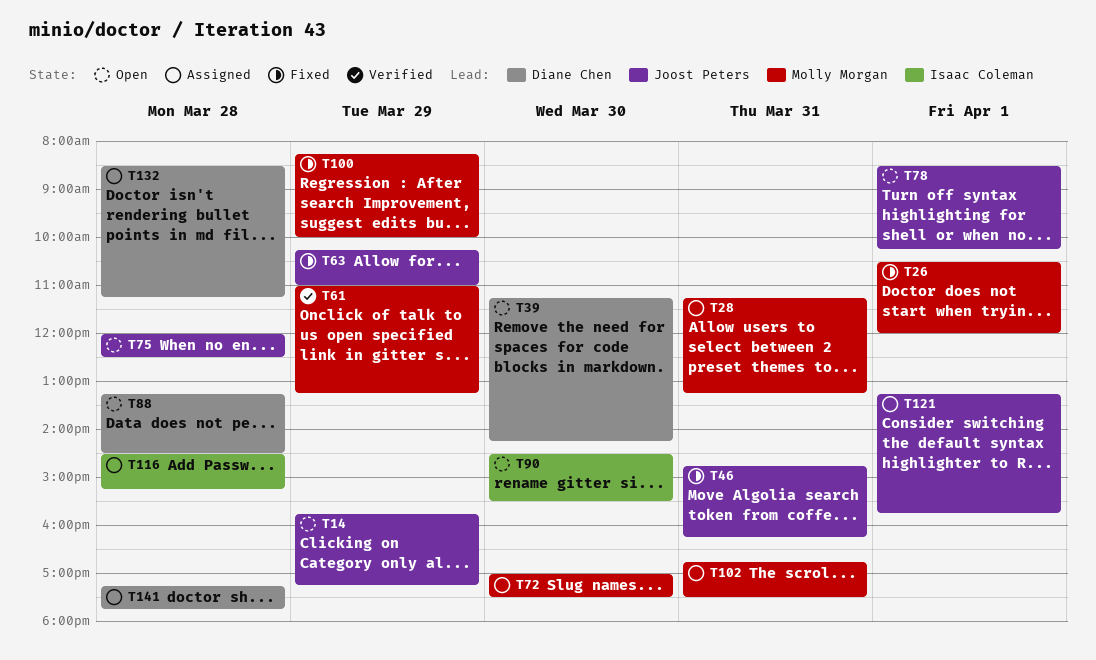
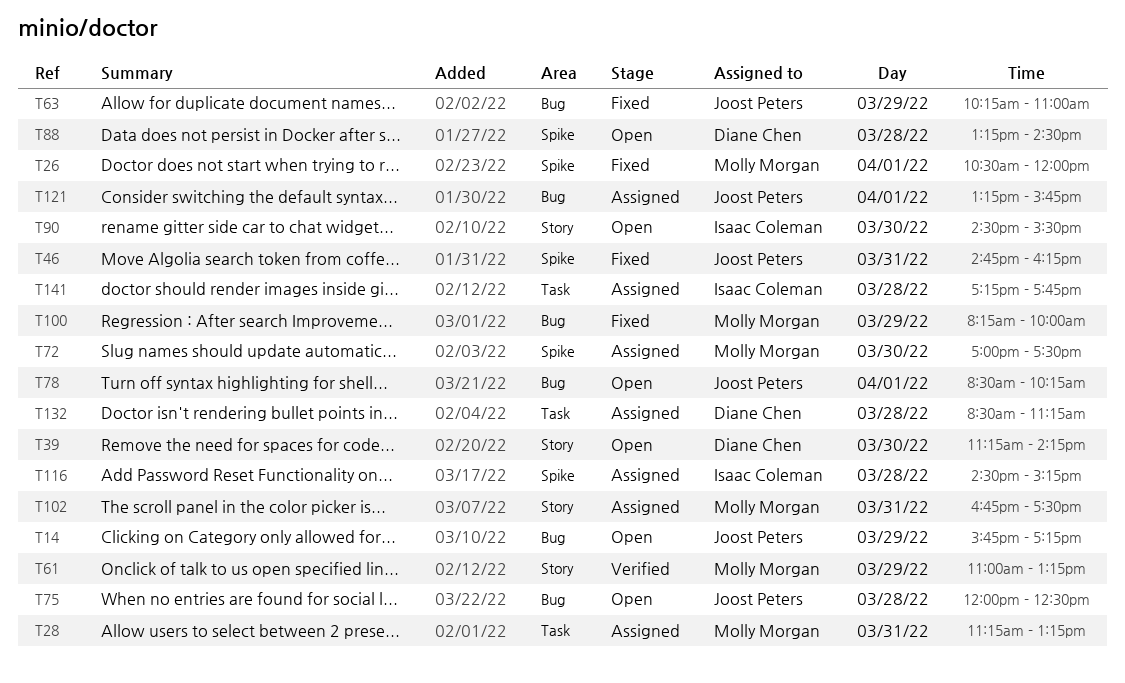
T141, owner: Diane Chen -> Isaac Coleman

